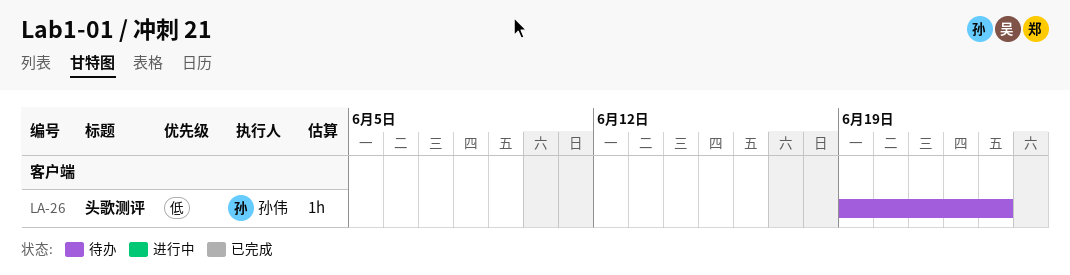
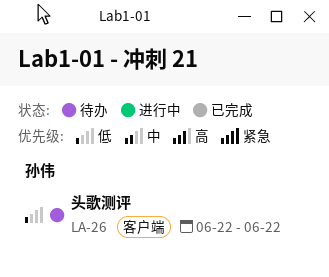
LA-26, start: Jun 19 -> Jun 22
LA-26, due: Jun 23 -> Jun 22

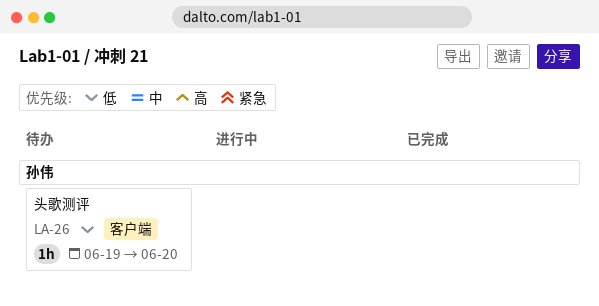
LA-26, start: Jun 22 -> Jun 19
LA-26, due: Jun 22 -> Jun 20

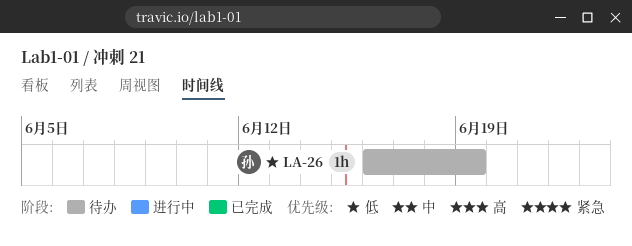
LA-26, start: Jun 19 -> Jun 16
LA-26, due: Jun 20 -> Jun 19

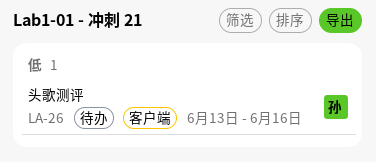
LA-26, start: Jun 16 -> Jun 13
LA-26, due: Jun 19 -> Jun 16

